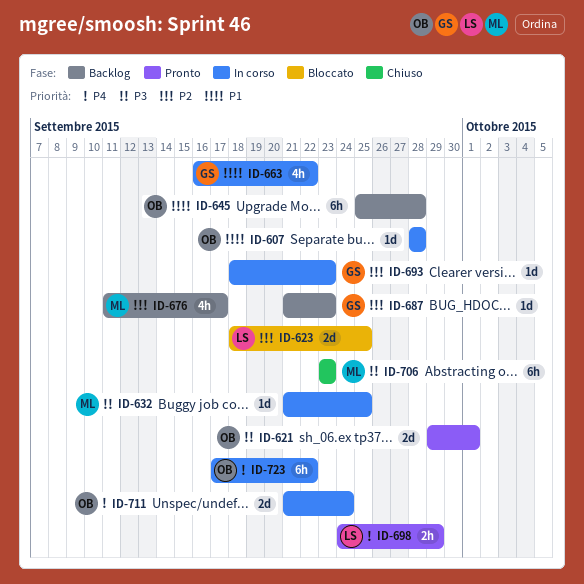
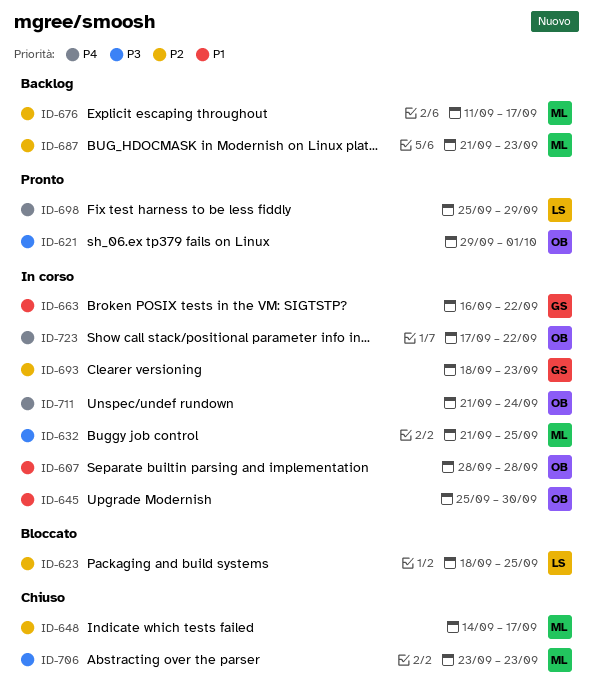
ID-645, status: Backlog -> In corso
ID-645, due: Sep 28 -> Sep 30
ID-648: none -> present
ID-687, owner: GS -> ML
ID-698, start: Sep 24 -> Sep 25

